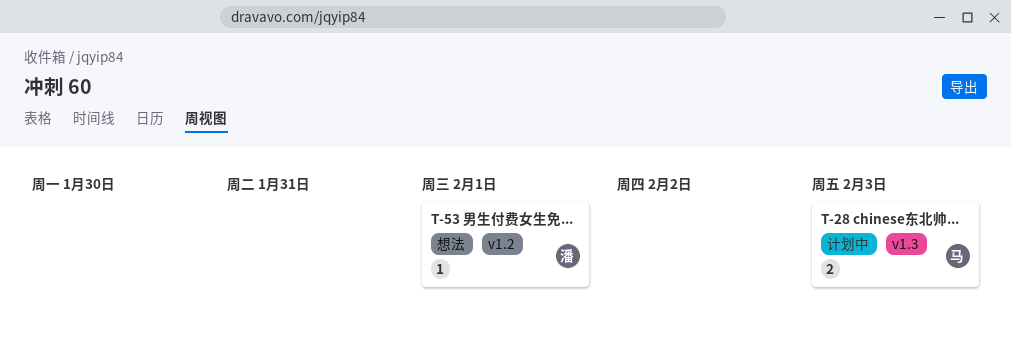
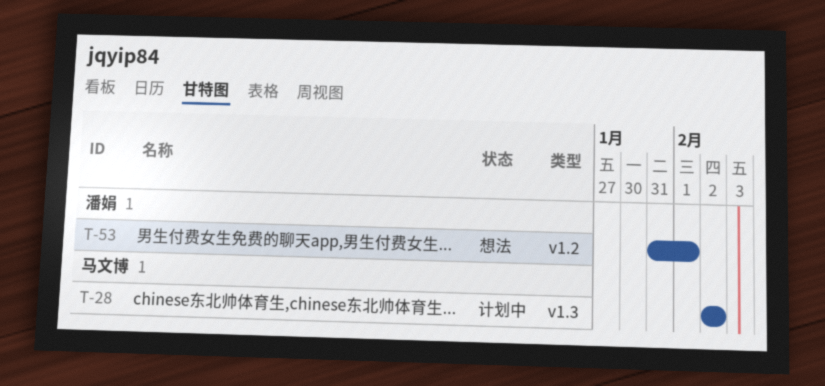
T-28, due: Feb 3 -> Feb 2

